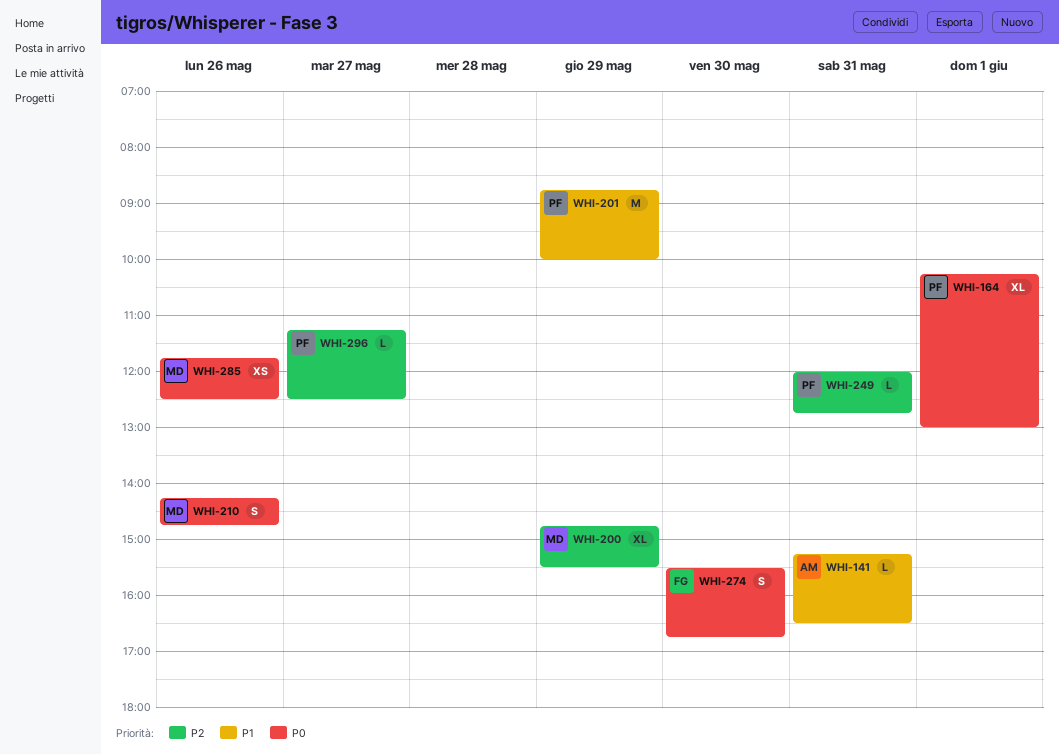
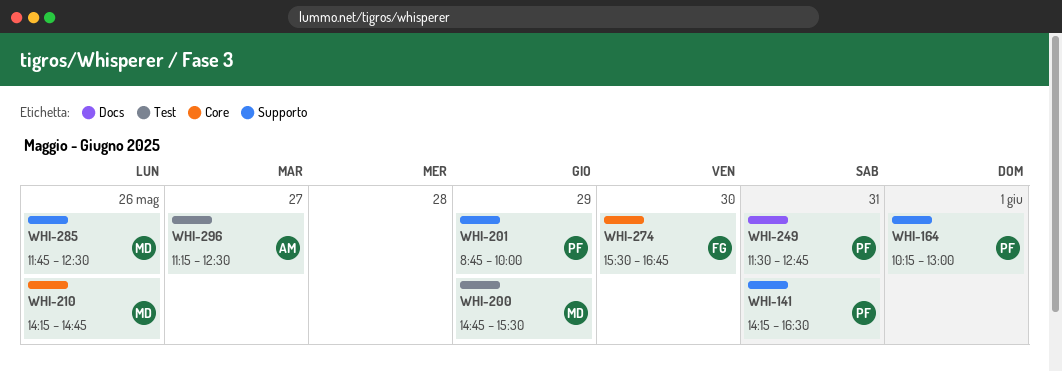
WHI-141, owner: AM -> PF
WHI-141, begins: 15:15 -> 14:15
WHI-249, begins: 12:00 -> 11:30
WHI-296, owner: PF -> AM

